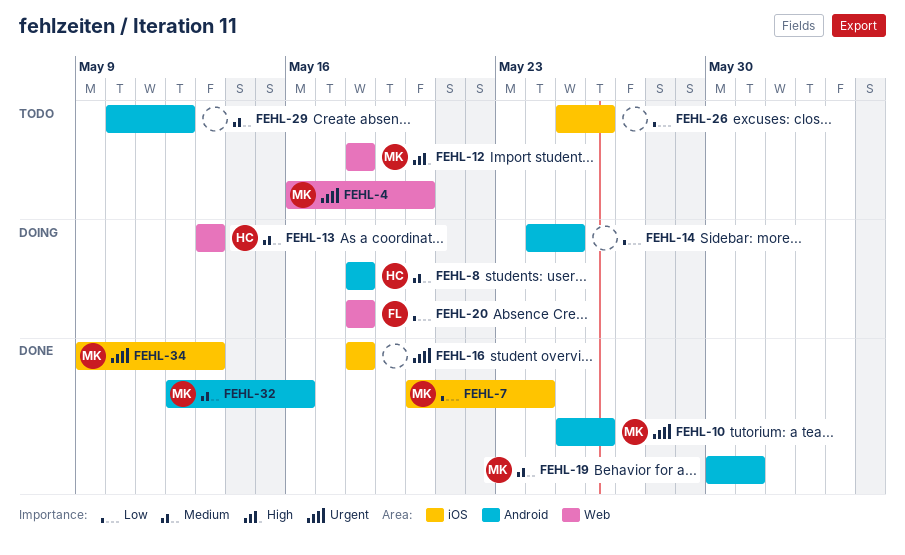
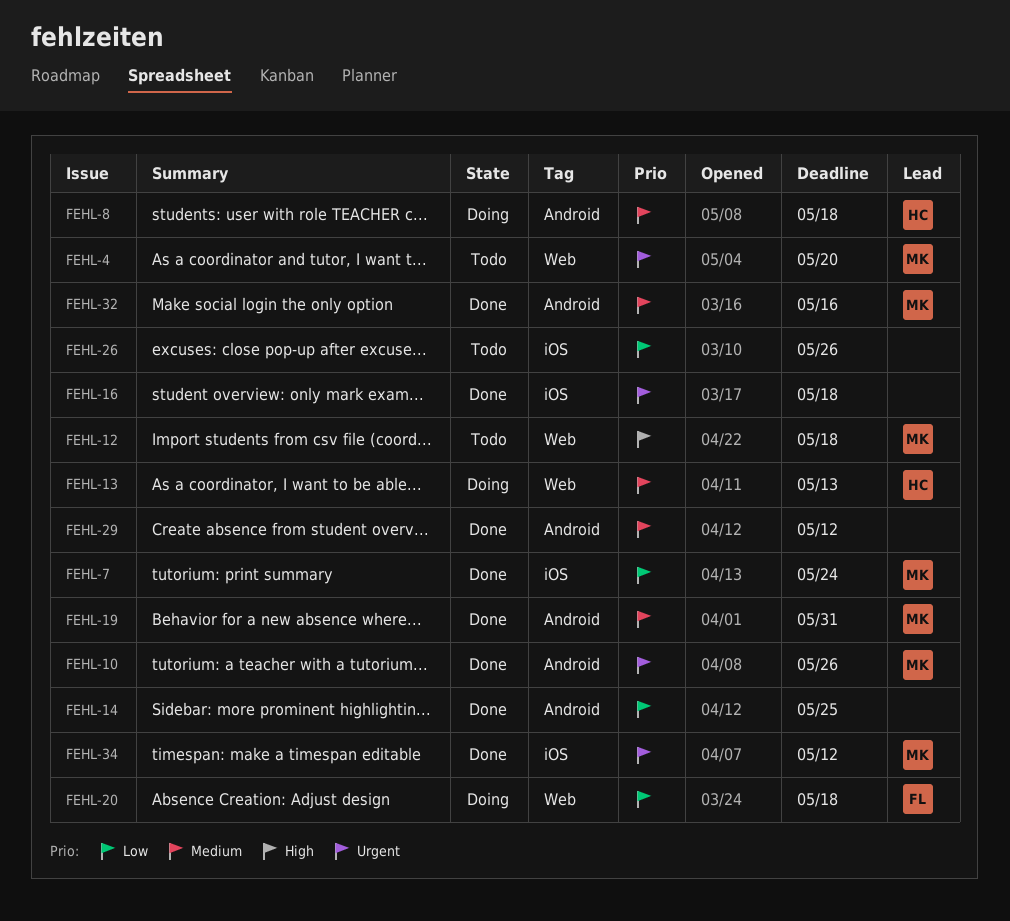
FEHL-14, status: Doing -> Done
FEHL-29, status: Todo -> Done
FEHL-34, due: May 13 -> May 12

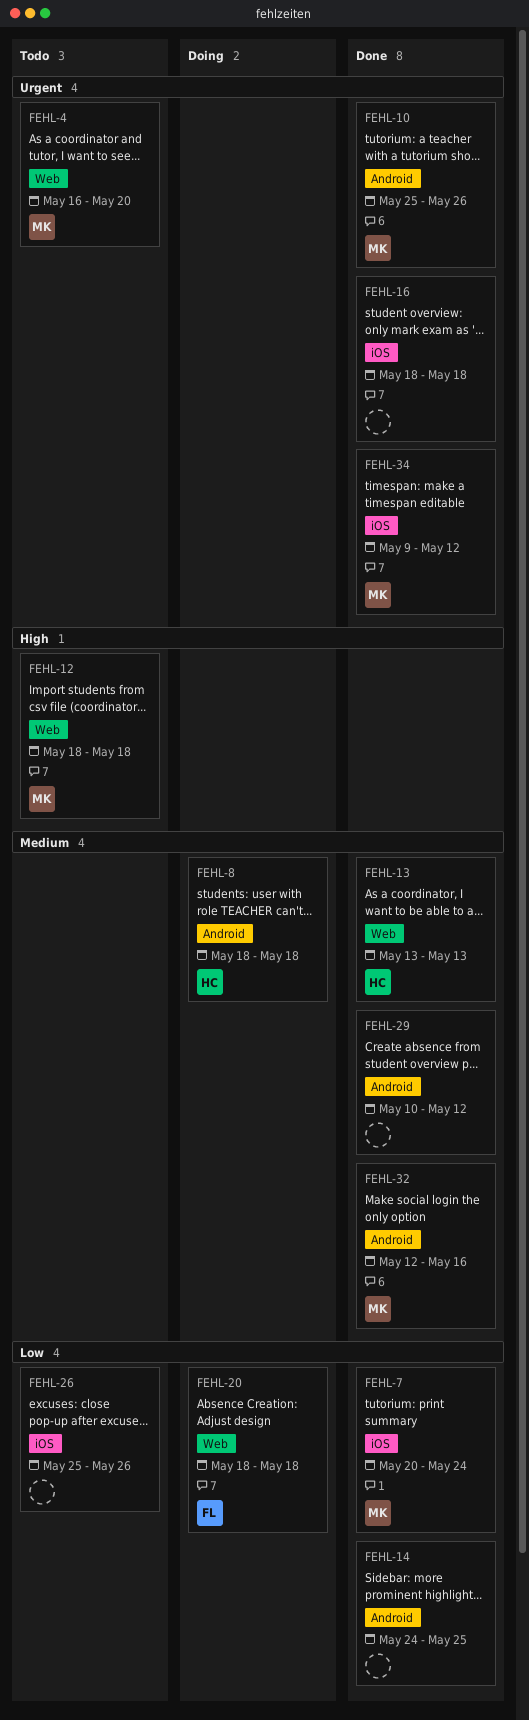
FEHL-13, status: Doing -> Done
FEHL-19: present -> none

